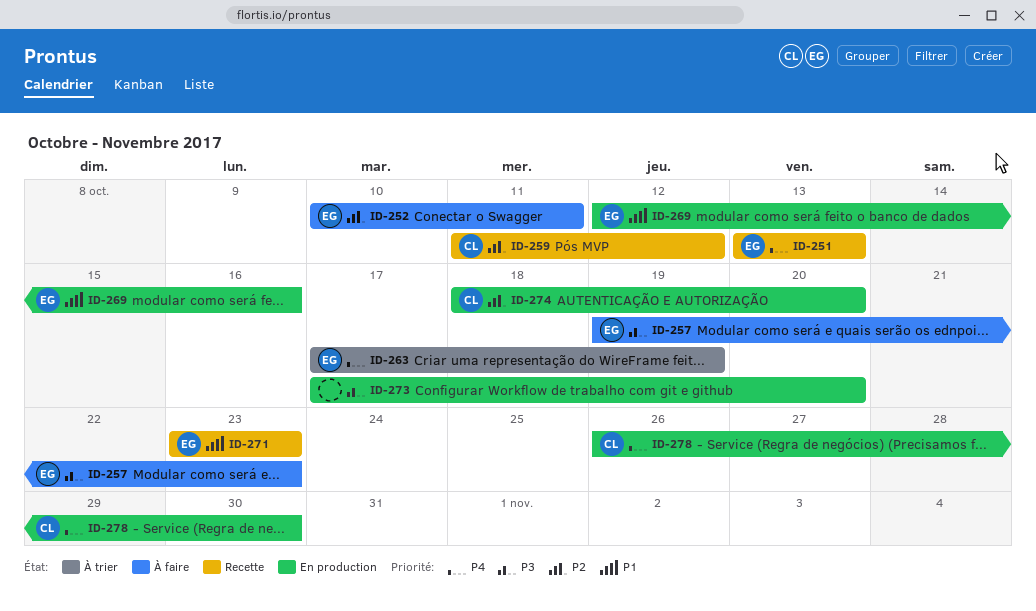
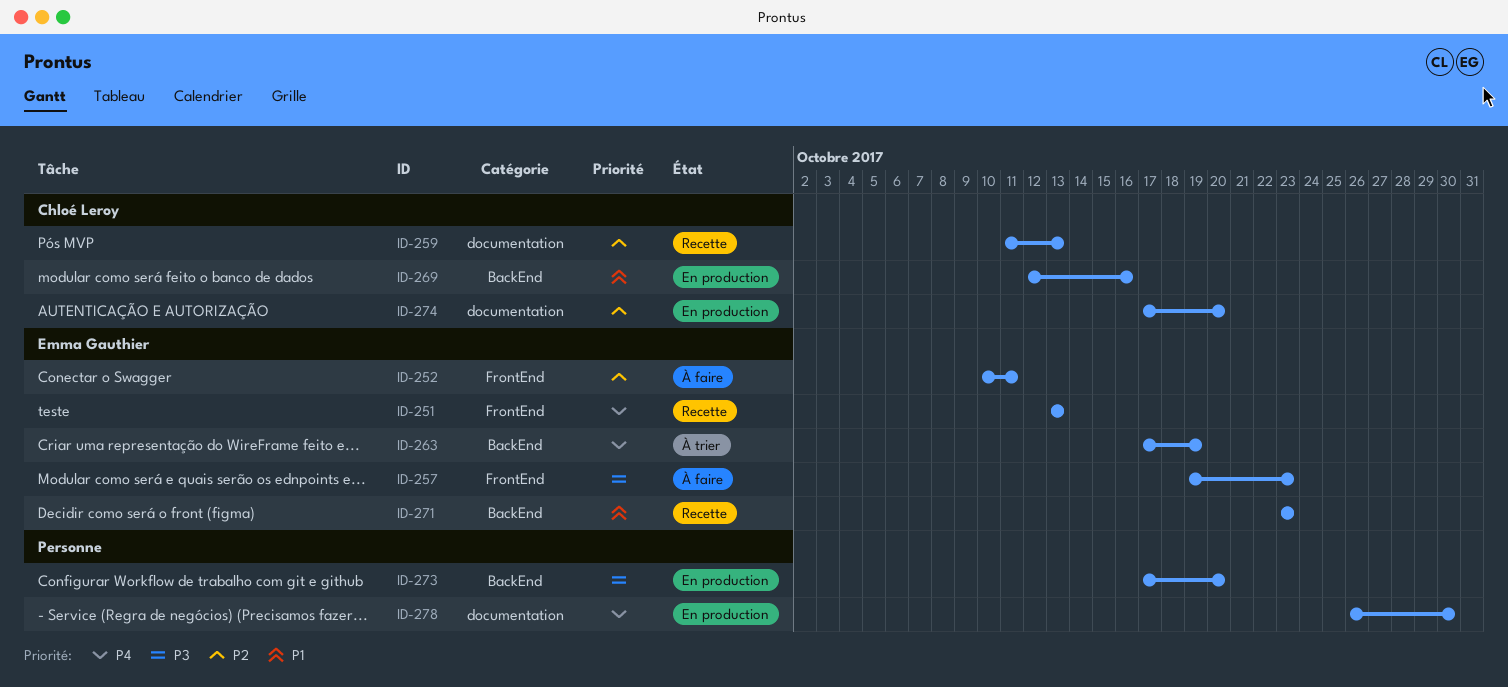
ID-259, due: Oct 12 -> Oct 13
ID-269, owner: Emma Gauthier -> Chloé Leroy
ID-274, start: Oct 18 -> Oct 17
ID-278, owner: Chloé Leroy -> none

